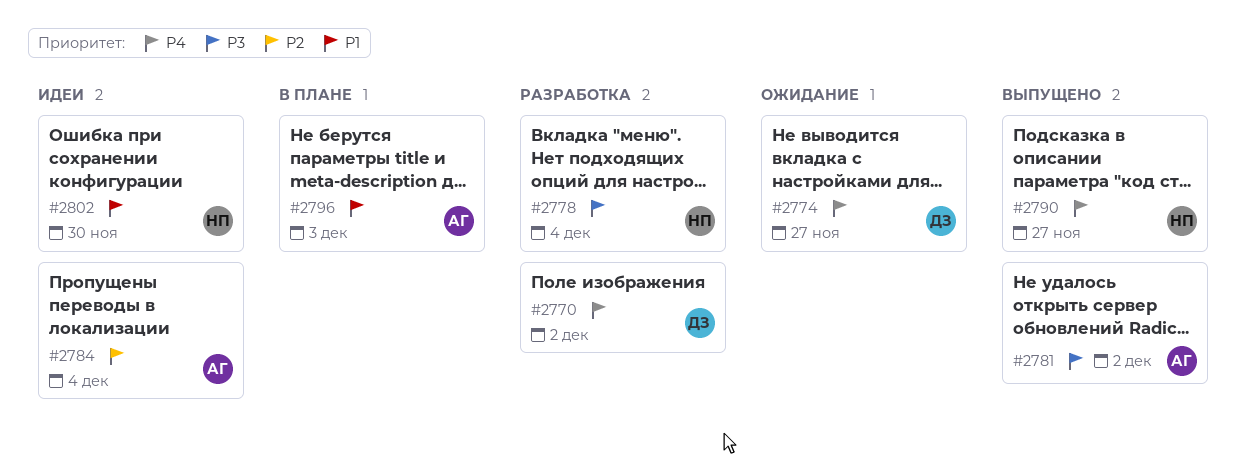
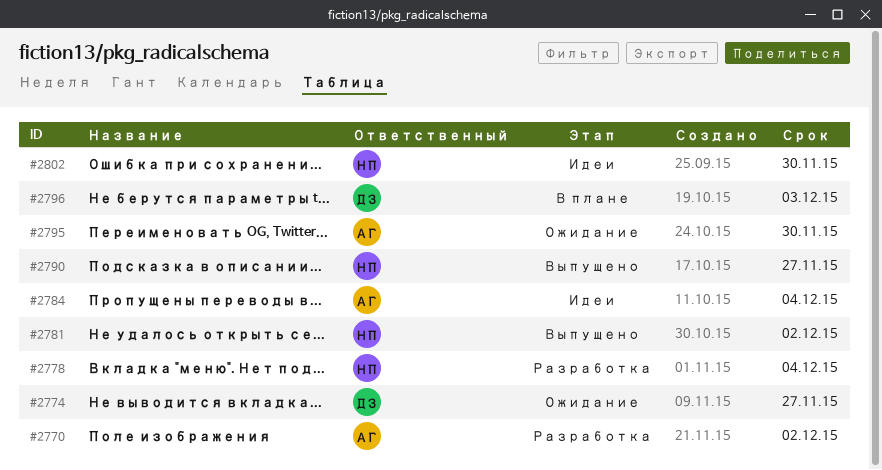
#2770, owner: ДЗ -> АГ
#2781, owner: АГ -> НП
#2795: none -> present
#2796, owner: АГ -> ДЗ

